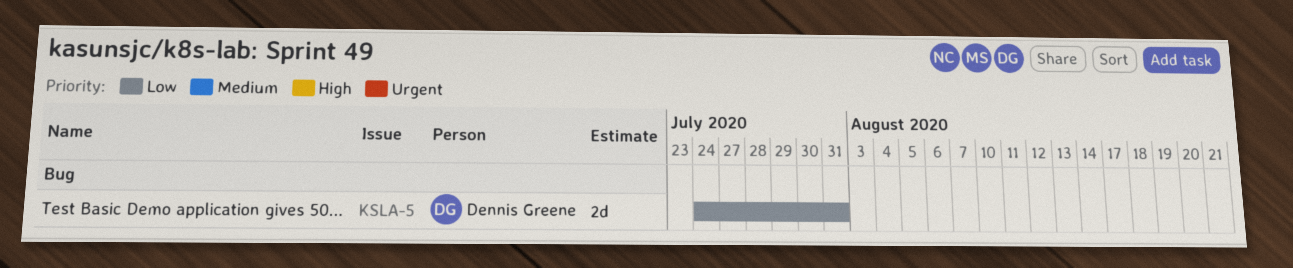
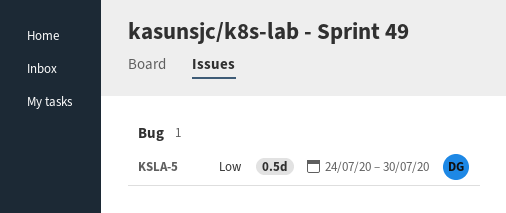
KSLA-5, estimate: 2d -> 0.5d
KSLA-5, due: Jul 31 -> Jul 30

